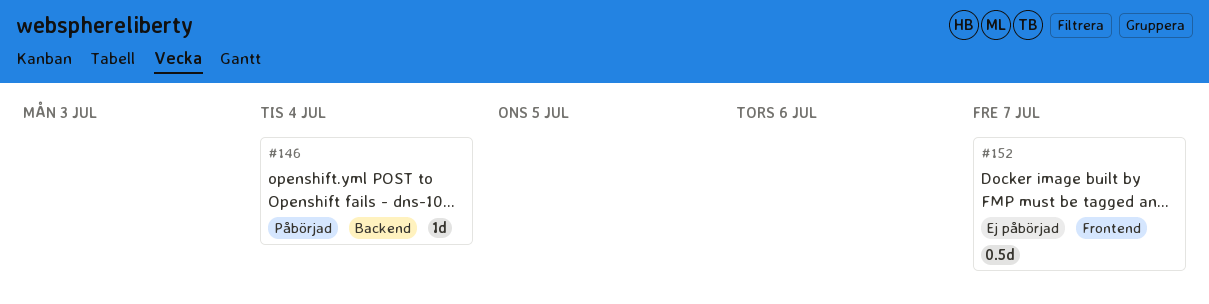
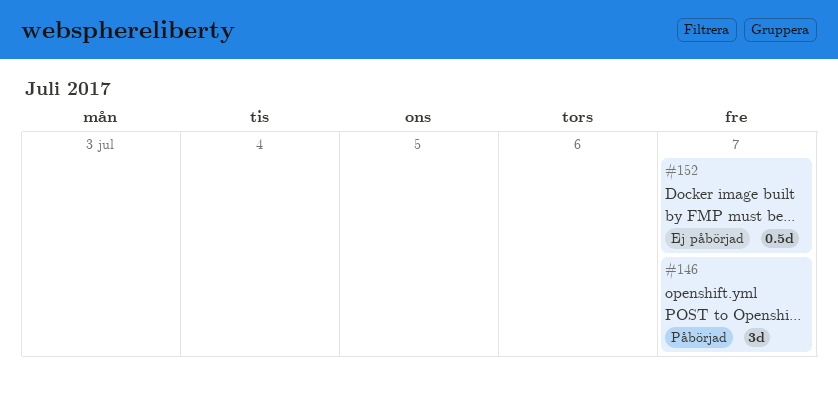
#146, estimate: 1d -> 3d
#146, due: Jul 4 -> Jul 7

